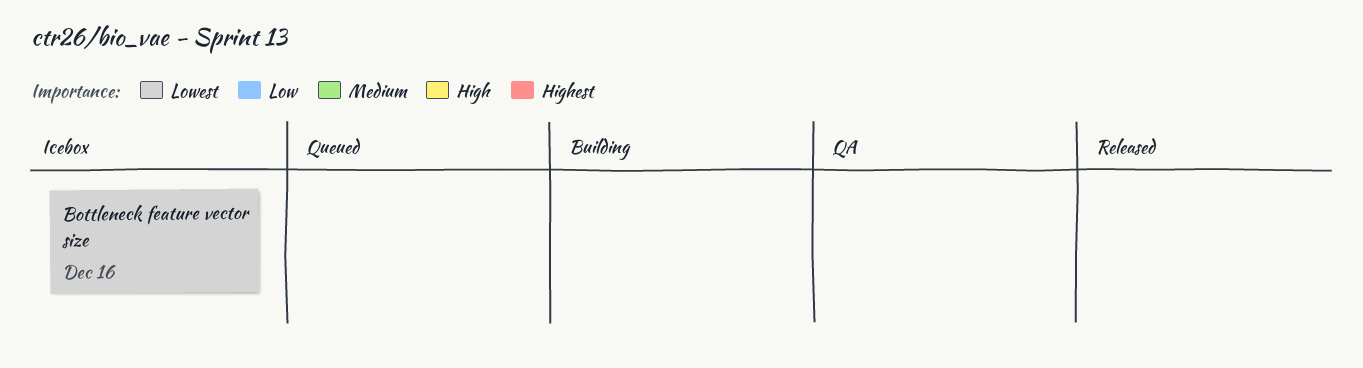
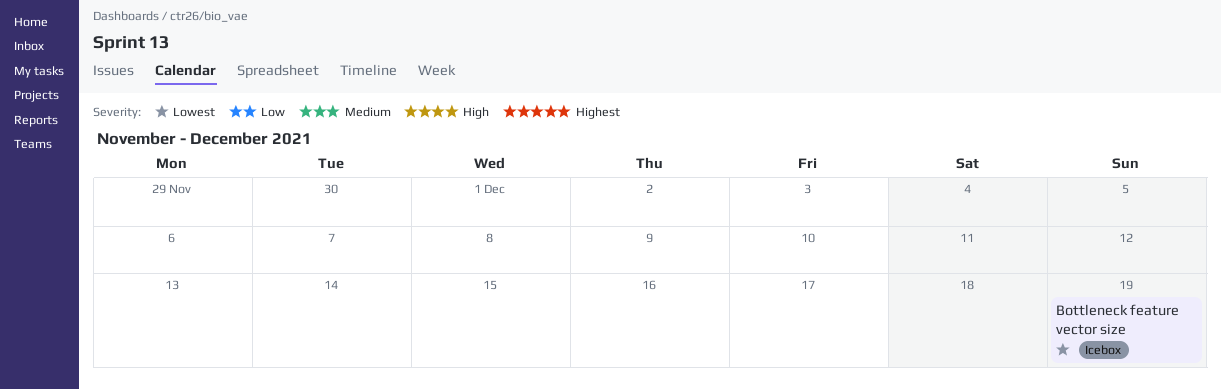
Bottleneck feature vector size, due: Dec 16 -> Dec 19

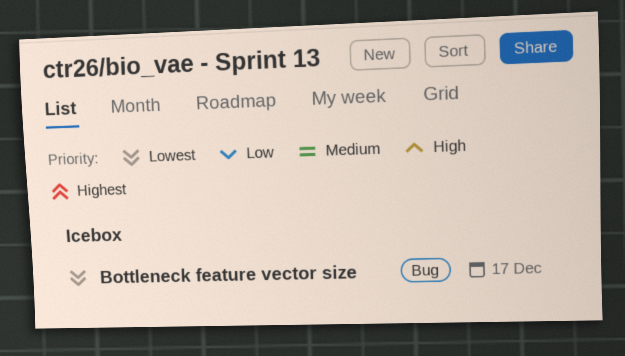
Bottleneck feature vector size, due: Dec 19 -> Dec 17

